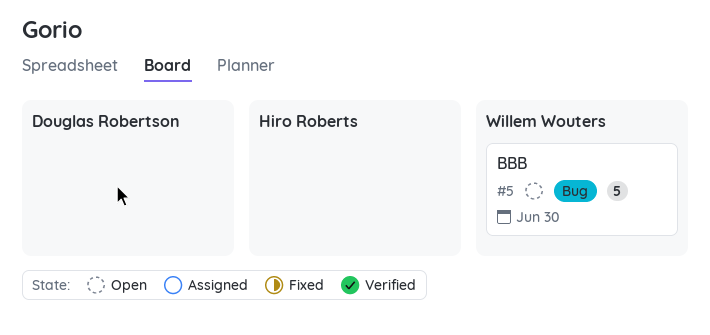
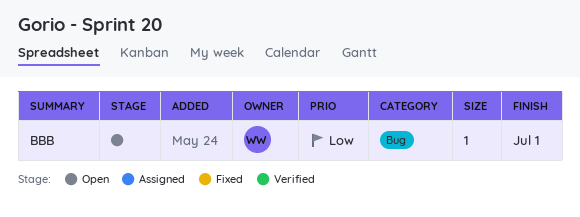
BBB, estimate: 5 -> 1
BBB, due: Jun 30 -> Jul 1

